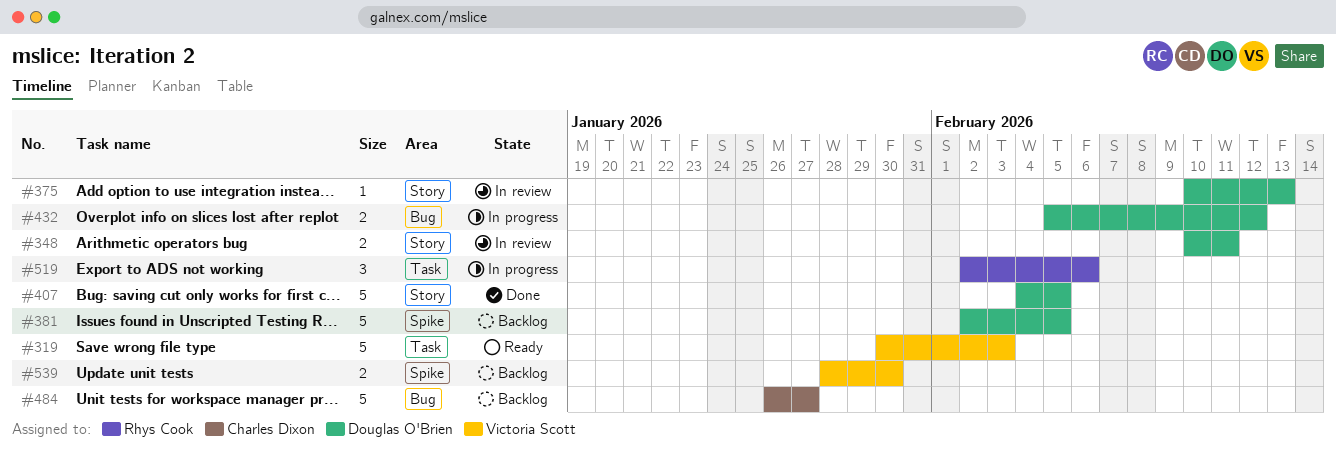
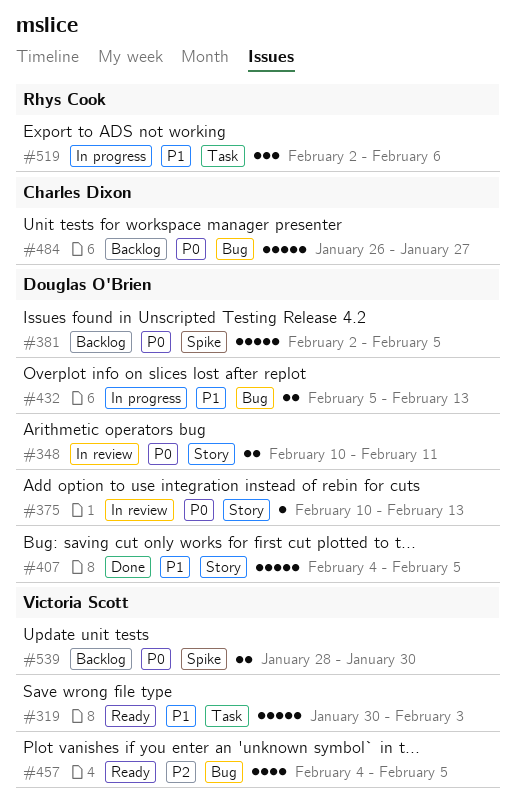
#432, due: Feb 12 -> Feb 13
#457: none -> present

